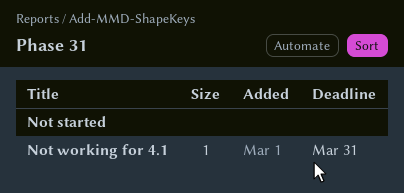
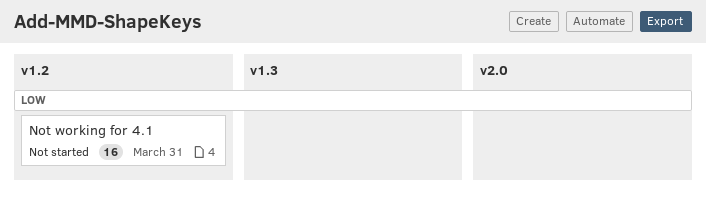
Not working for 4.1, estimate: 1 -> 16

